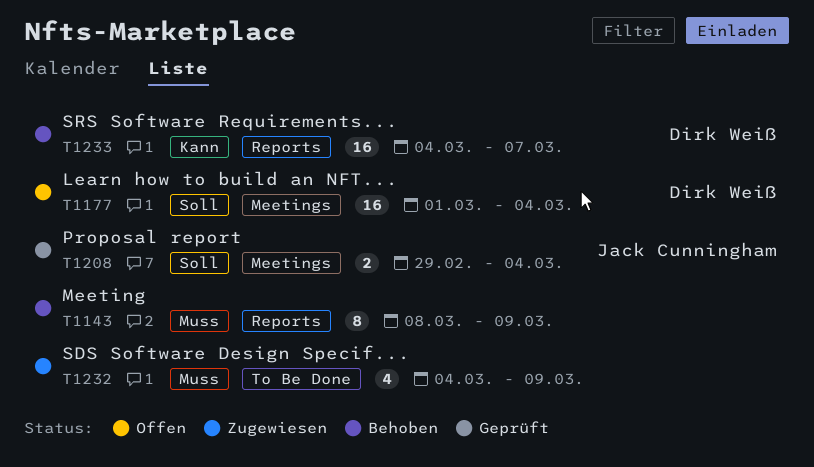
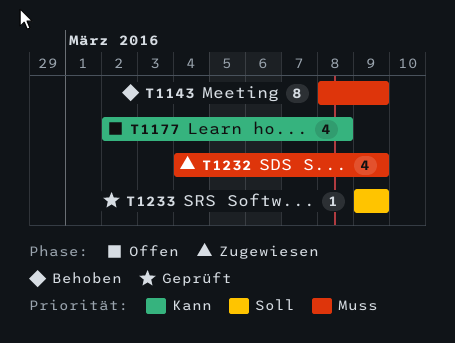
T1177, priority: Soll -> Kann
T1177, estimate: 16 -> 4
T1177, start: Mar 1 -> Mar 2
T1177, due: Mar 4 -> Mar 8
T1208: present -> none
T1233, status: Behoben -> Geprüft
T1233, priority: Kann -> Soll
T1233, estimate: 16 -> 1
T1233, start: Mar 4 -> Mar 9
T1233, due: Mar 7 -> Mar 9

